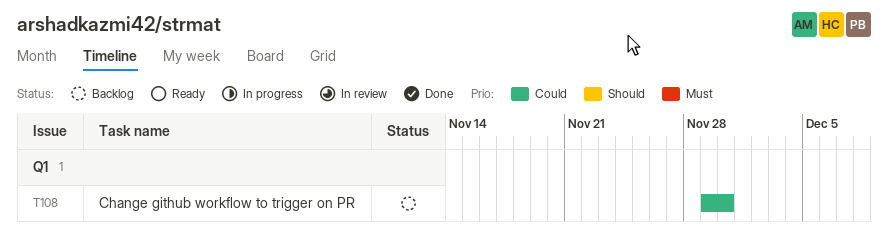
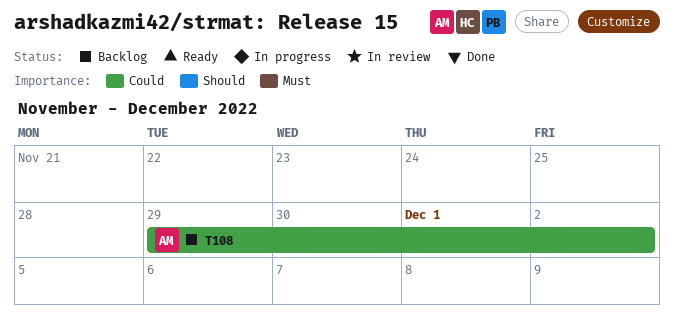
T108, due: Nov 30 -> Dec 2

